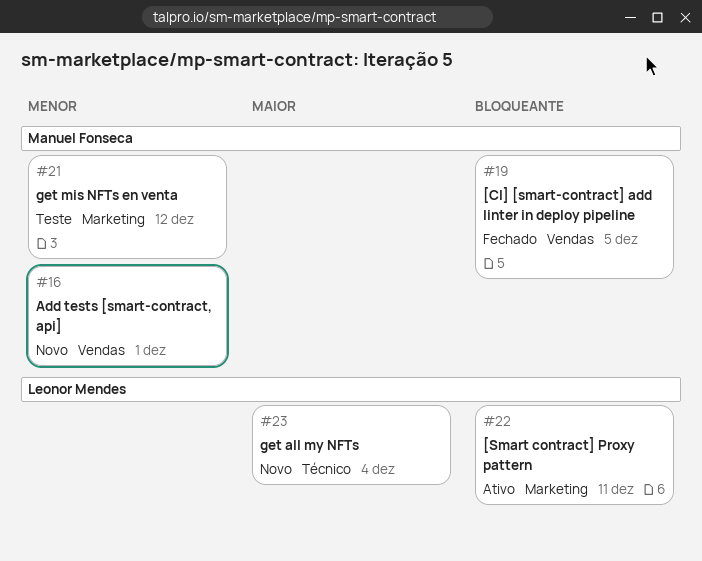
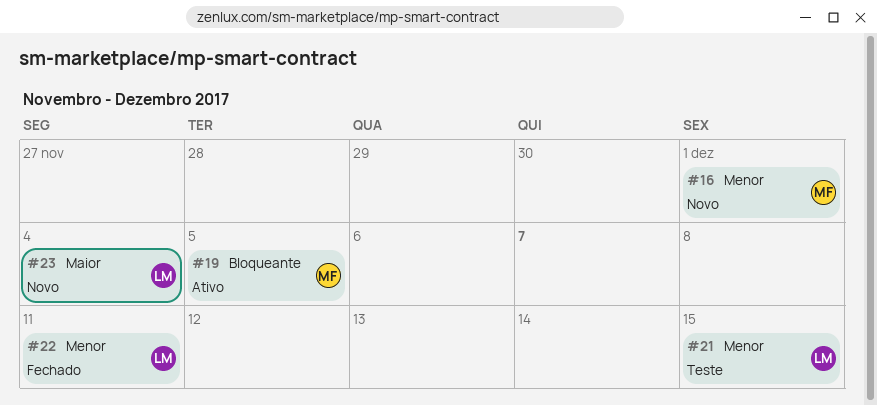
#19, status: Fechado -> Ativo
#21, owner: Manuel Fonseca -> Leonor Mendes
#21, due: Dec 12 -> Dec 15
#22, status: Ativo -> Fechado
#22, priority: Bloqueante -> Menor

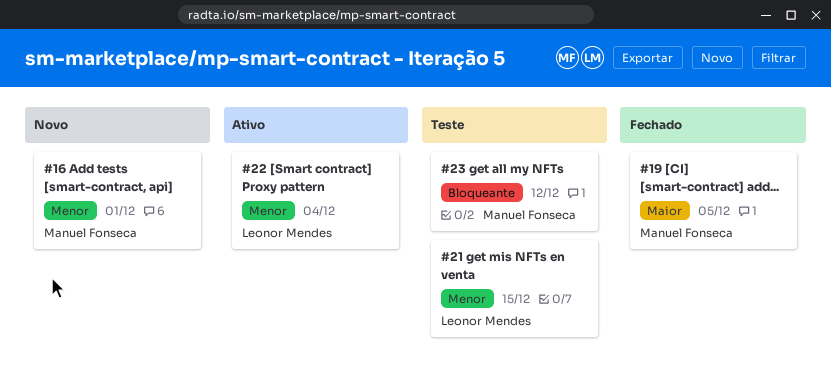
#19, status: Ativo -> Fechado
#19, priority: Bloqueante -> Maior
#22, status: Fechado -> Ativo
#22, due: Dec 11 -> Dec 4
#23, status: Novo -> Teste
#23, owner: Leonor Mendes -> Manuel Fonseca
#23, priority: Maior -> Bloqueante
#23, due: Dec 4 -> Dec 12

